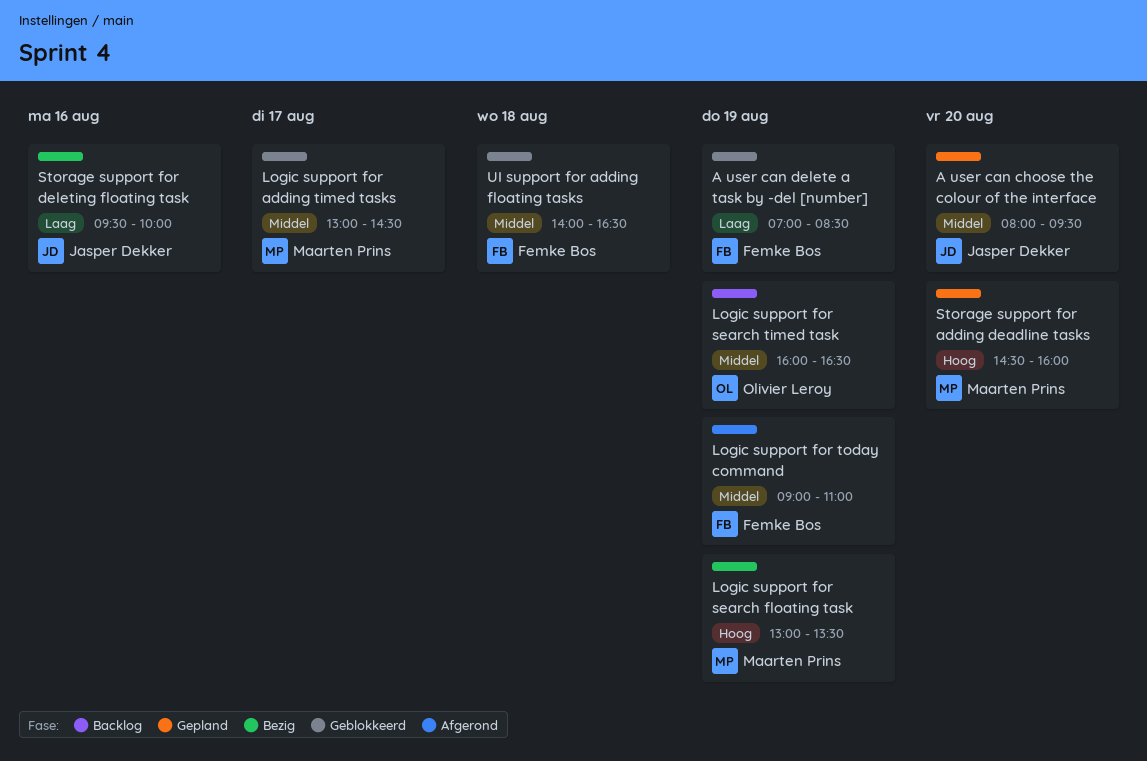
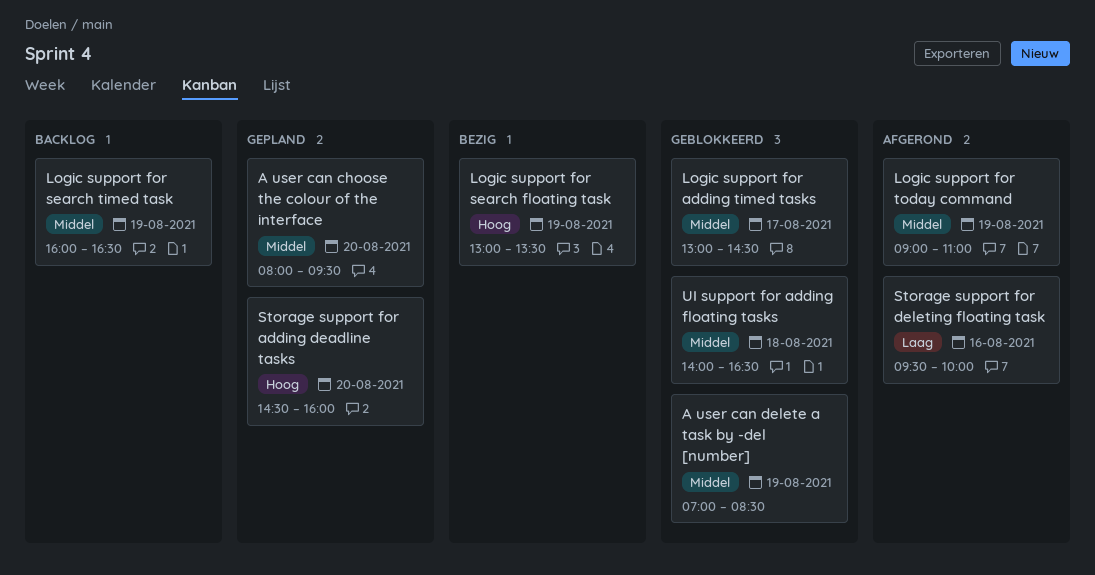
A user can delete a task by -del [number], priority: Laag -> Middel
Storage support for deleting floating task, status: Bezig -> Afgerond

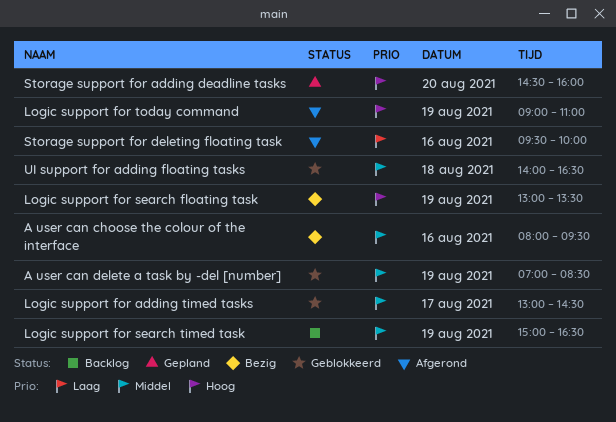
A user can choose the colour of the interface, status: Gepland -> Bezig
A user can choose the colour of the interface, day: Aug 20 -> Aug 16
Logic support for search timed task, begins: 16:00 -> 15:00
Logic support for today command, priority: Middel -> Hoog

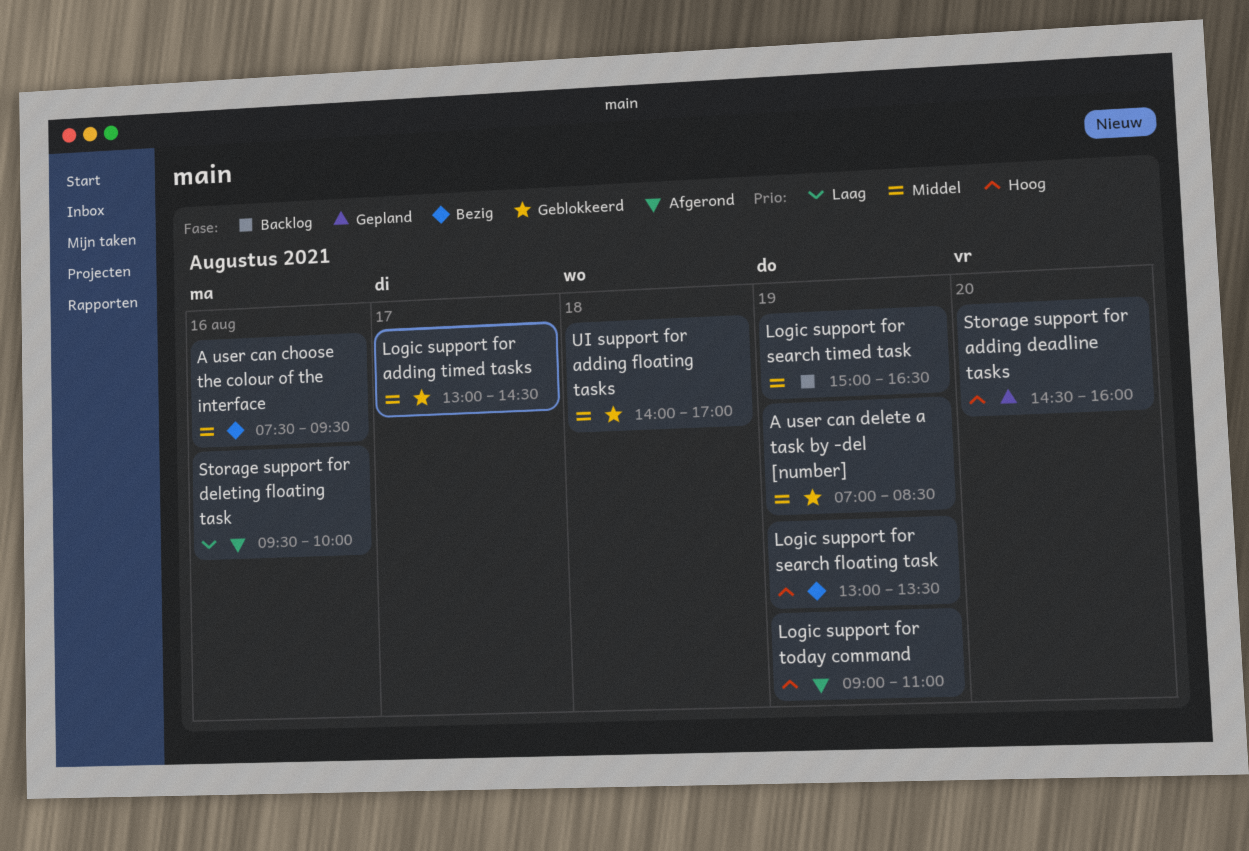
A user can choose the colour of the interface, begins: 08:00 -> 07:30
UI support for adding floating tasks, ends: 16:30 -> 17:00

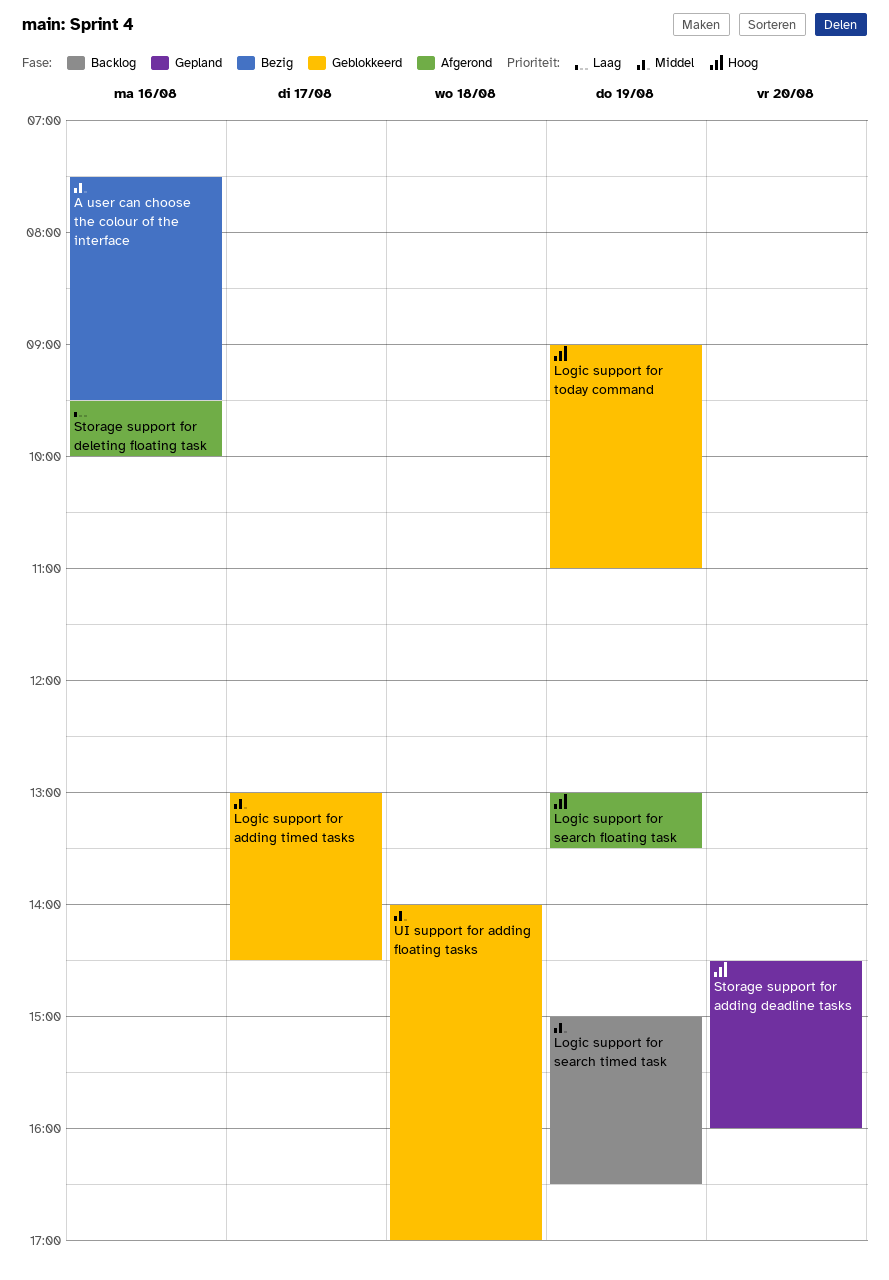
A user can delete a task by -del [number]: present -> none
Logic support for search floating task, status: Bezig -> Afgerond
Logic support for today command, status: Afgerond -> Geblokkeerd

